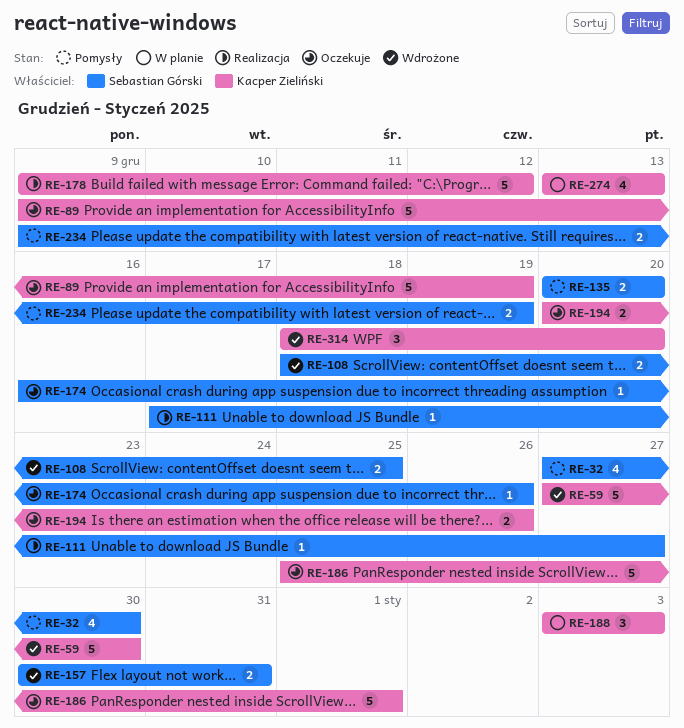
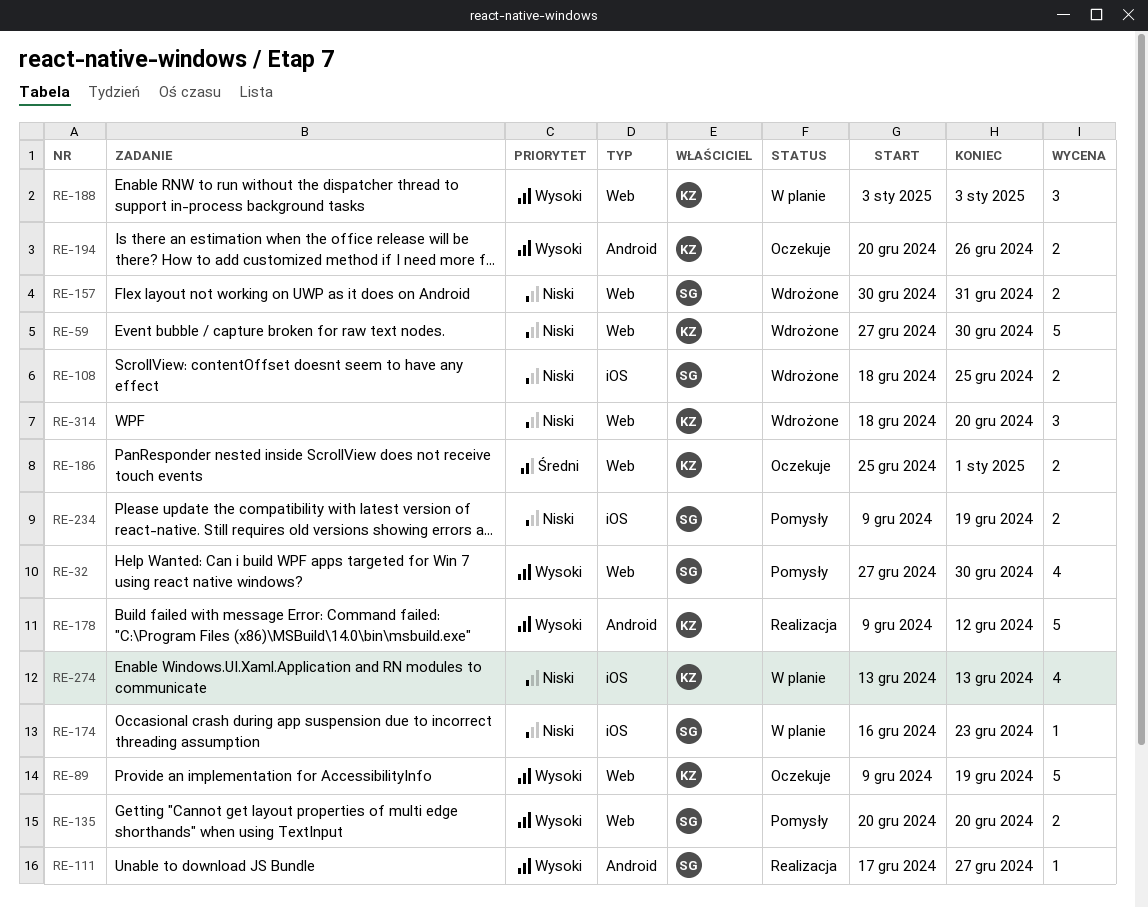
RE-174, status: Oczekuje -> W planie
RE-174, due: Dec 26 -> Dec 23
RE-186, estimate: 5 -> 2

